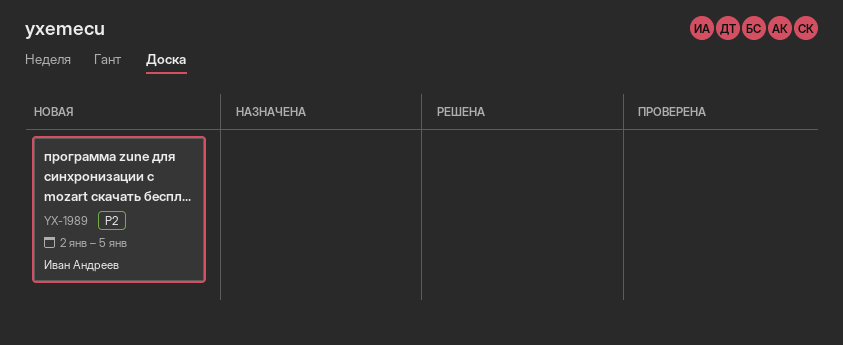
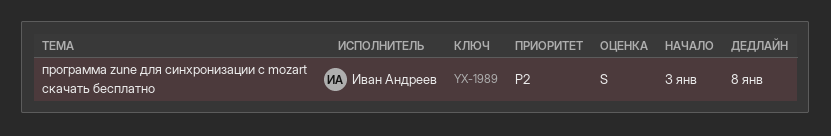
YX-1989, start: Jan 2 -> Jan 3
YX-1989, due: Jan 5 -> Jan 8

